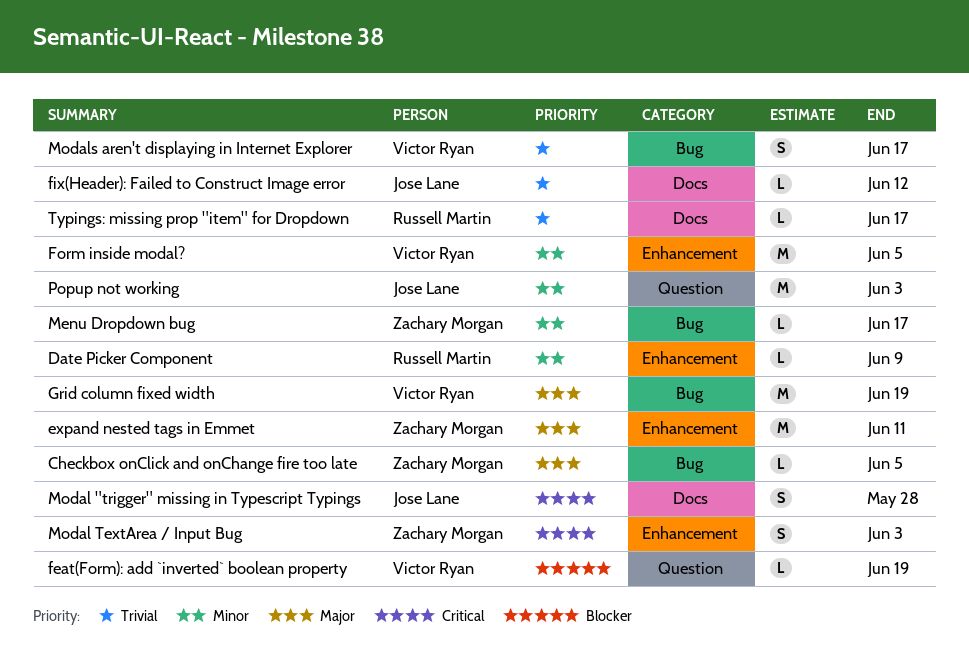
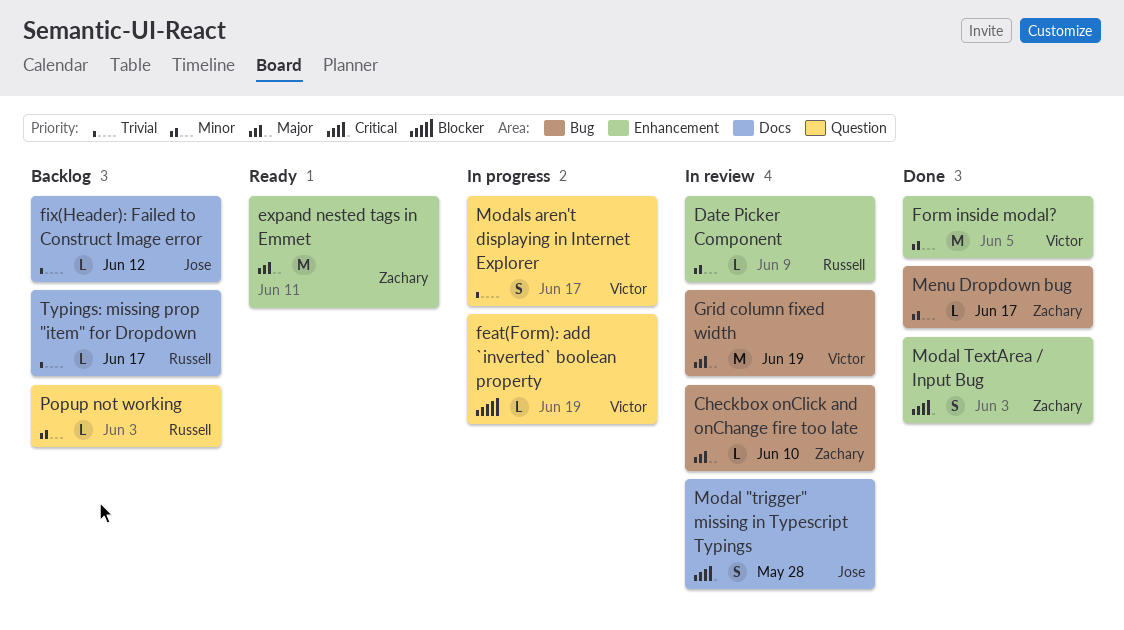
Checkbox onClick and onChange fire too late, due: Jun 5 -> Jun 10
Modals aren't displaying in Internet Explorer, label: Bug -> Question
Popup not working, owner: Jose Lane -> Russell Martin
Popup not working, estimate: M -> L

